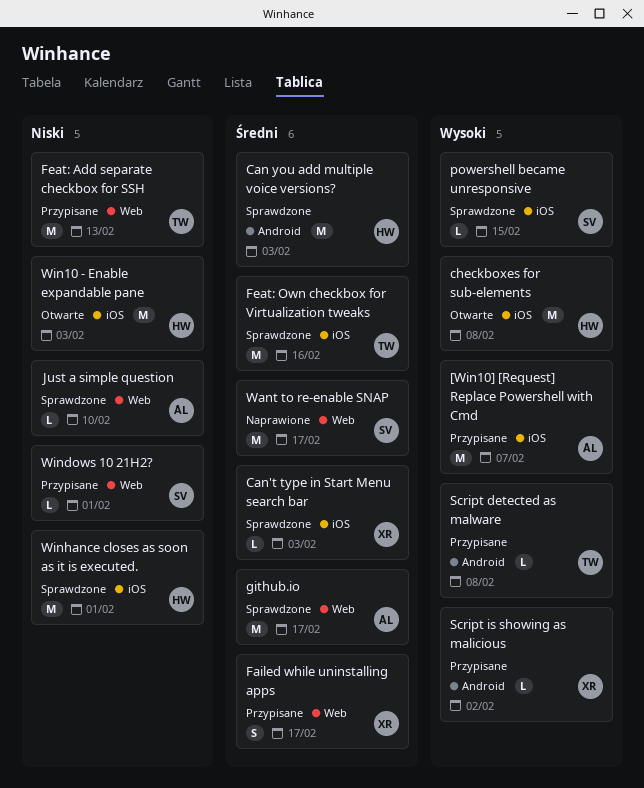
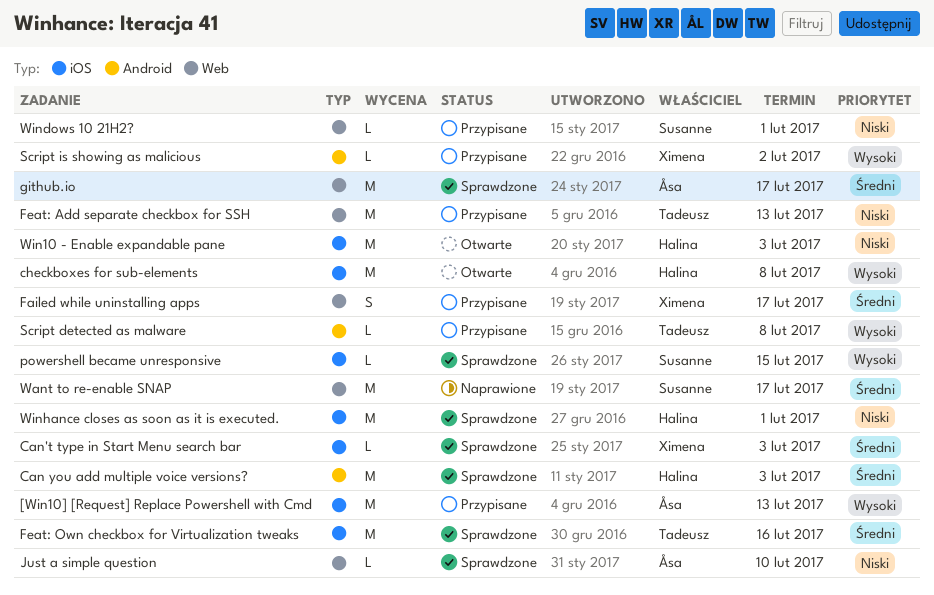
[Win10] [Request] Replace Powershell with Cmd, due: Feb 7 -> Feb 13

